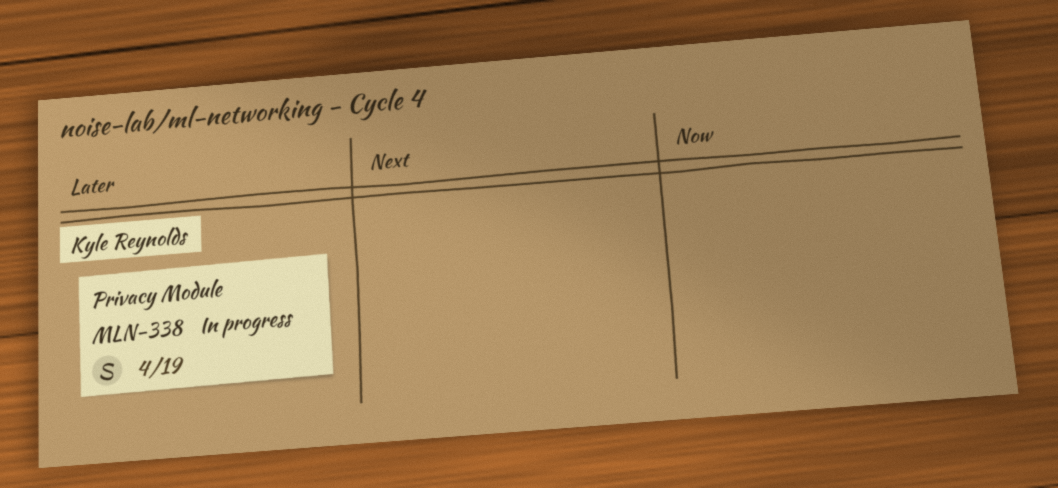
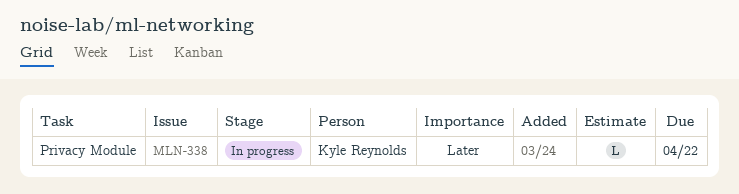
MLN-338, estimate: S -> L
MLN-338, due: Apr 19 -> Apr 22

